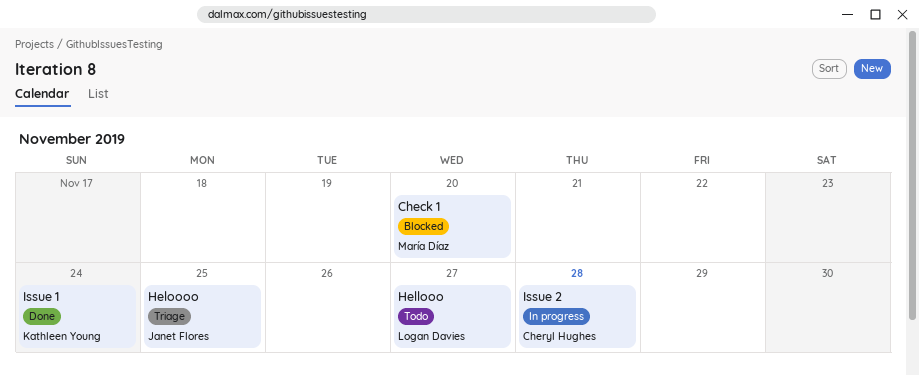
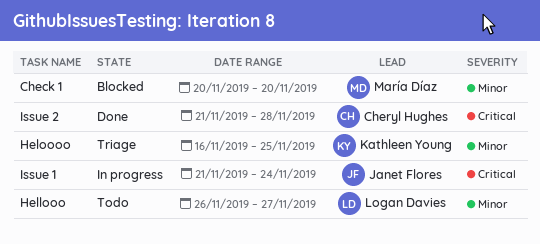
Heloooo, owner: Janet Flores -> Kathleen Young
Issue 1, status: Done -> In progress
Issue 1, owner: Kathleen Young -> Janet Flores
Issue 2, status: In progress -> Done

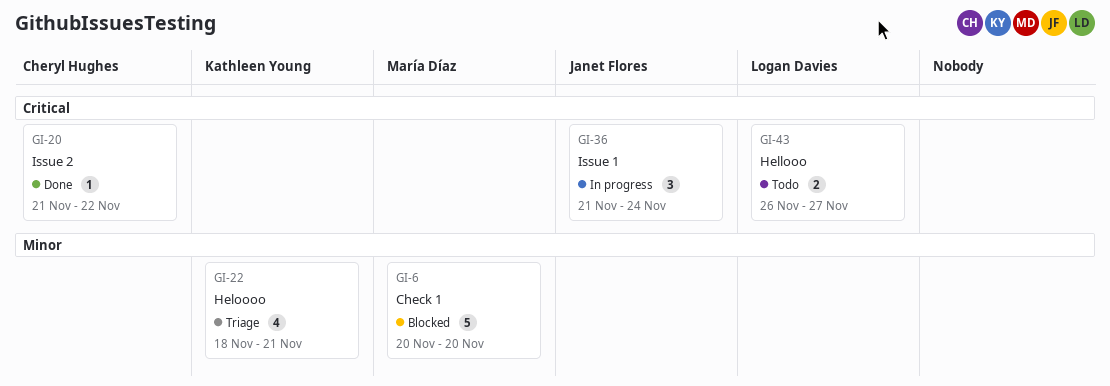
Hellooo, priority: Minor -> Critical
Heloooo, start: Nov 16 -> Nov 18
Heloooo, due: Nov 25 -> Nov 21
Issue 2, due: Nov 28 -> Nov 22

